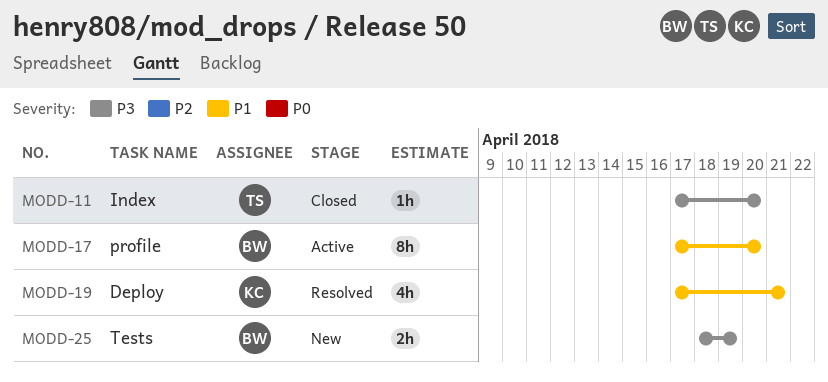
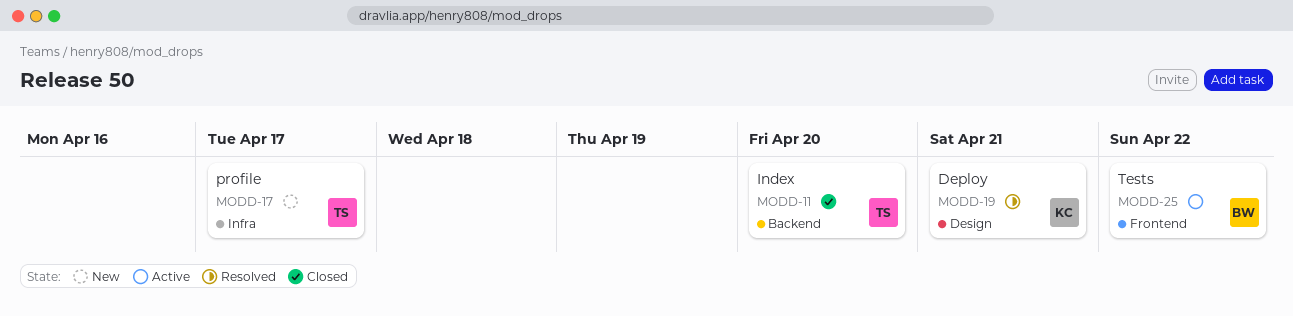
MODD-17, status: Active -> New
MODD-17, owner: BW -> TS
MODD-17, due: Apr 20 -> Apr 17
MODD-25, status: New -> Active
MODD-25, due: Apr 19 -> Apr 22

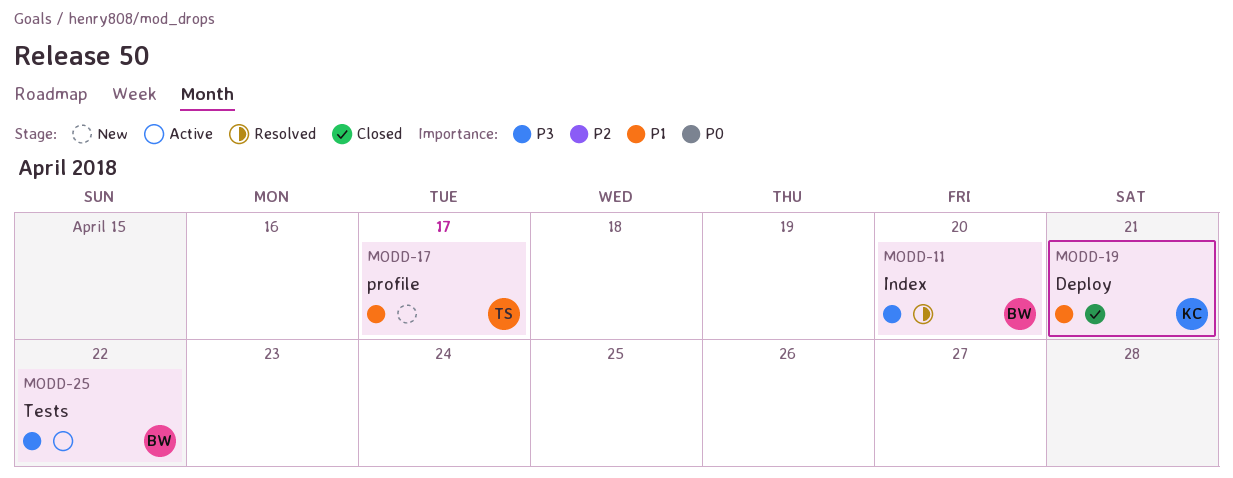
MODD-11, status: Closed -> Resolved
MODD-11, owner: TS -> BW
MODD-19, status: Resolved -> Closed

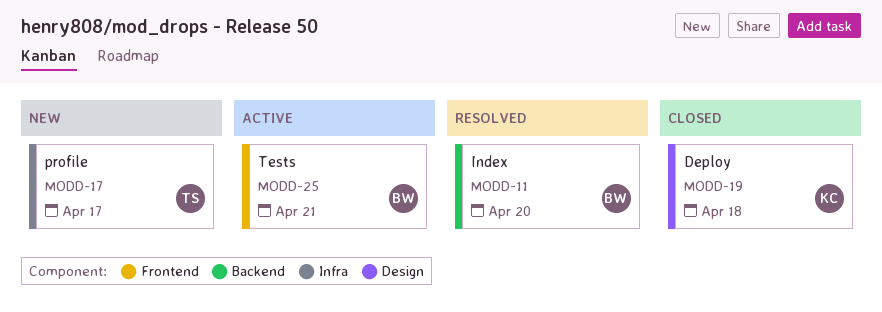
MODD-19, due: Apr 21 -> Apr 18
MODD-25, due: Apr 22 -> Apr 21

